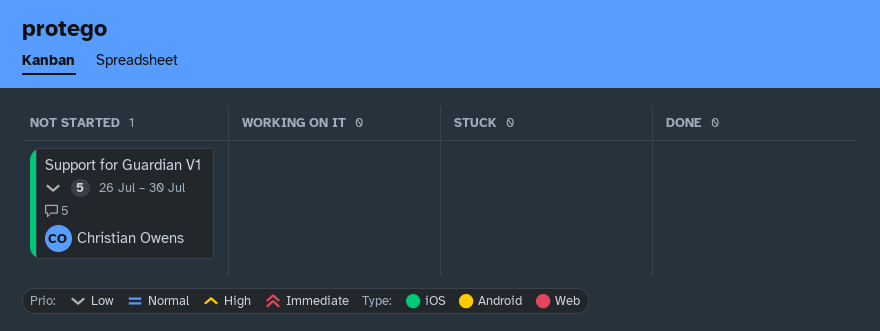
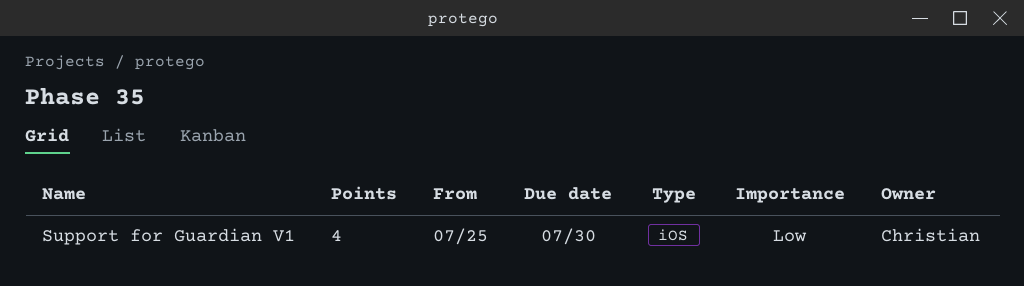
Support for Guardian V1, estimate: 5 -> 4
Support for Guardian V1, start: Jul 26 -> Jul 25

